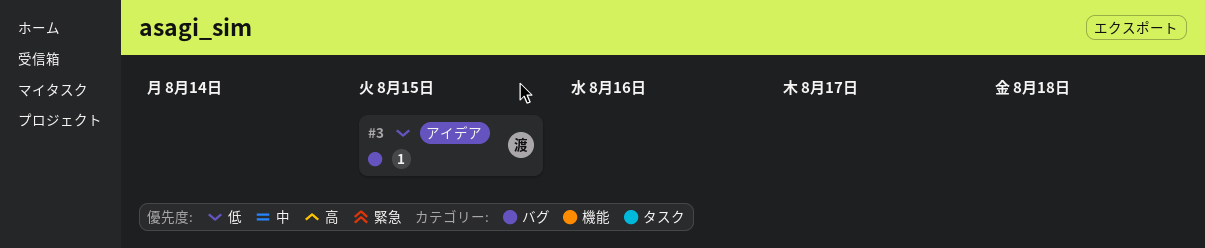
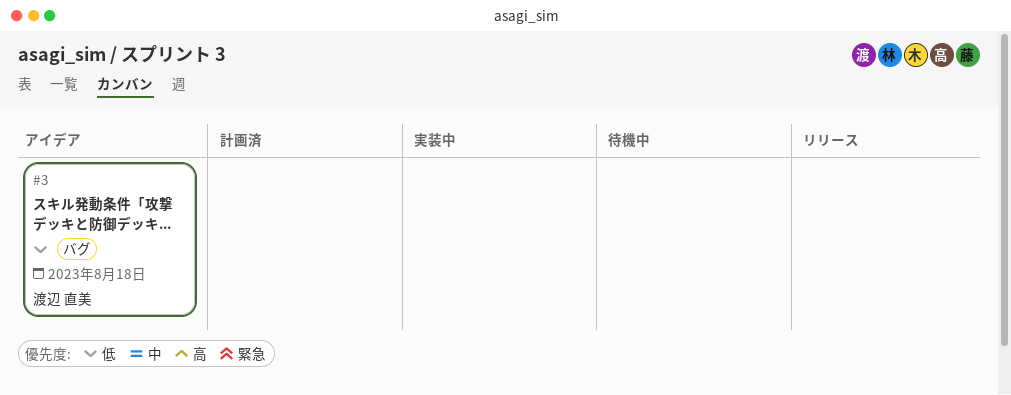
#3, due: Aug 15 -> Aug 18

